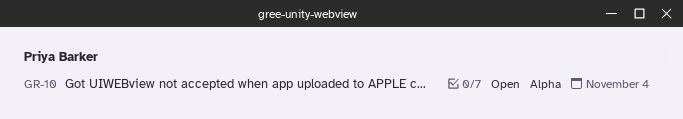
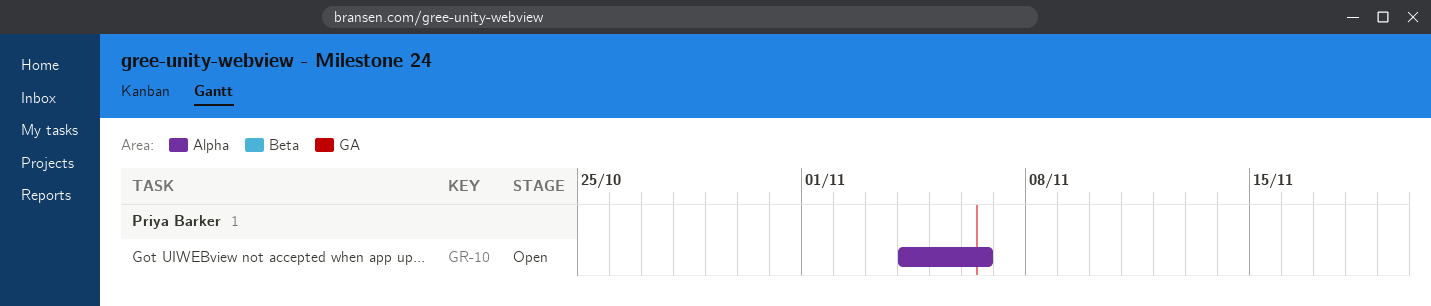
GR-10, due: Nov 4 -> Nov 6

